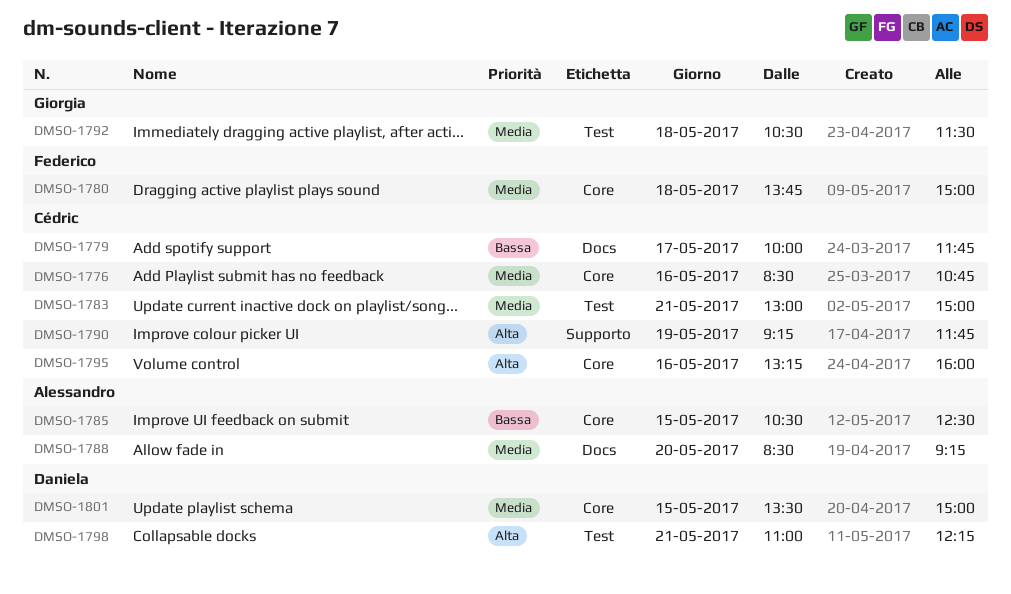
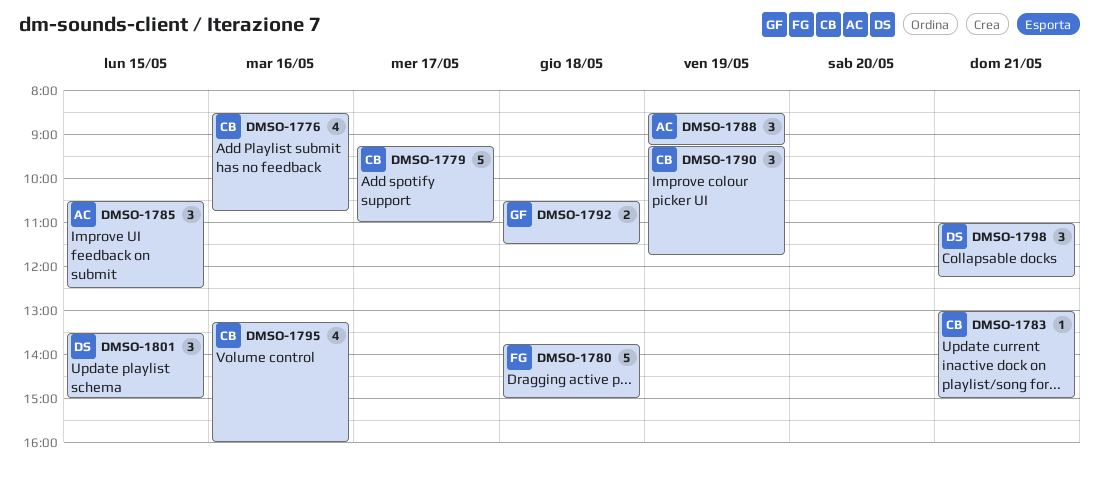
DMSO-1779, begins: 10:00 -> 09:15
DMSO-1779, ends: 11:45 -> 11:00
DMSO-1788, day: May 20 -> May 19

